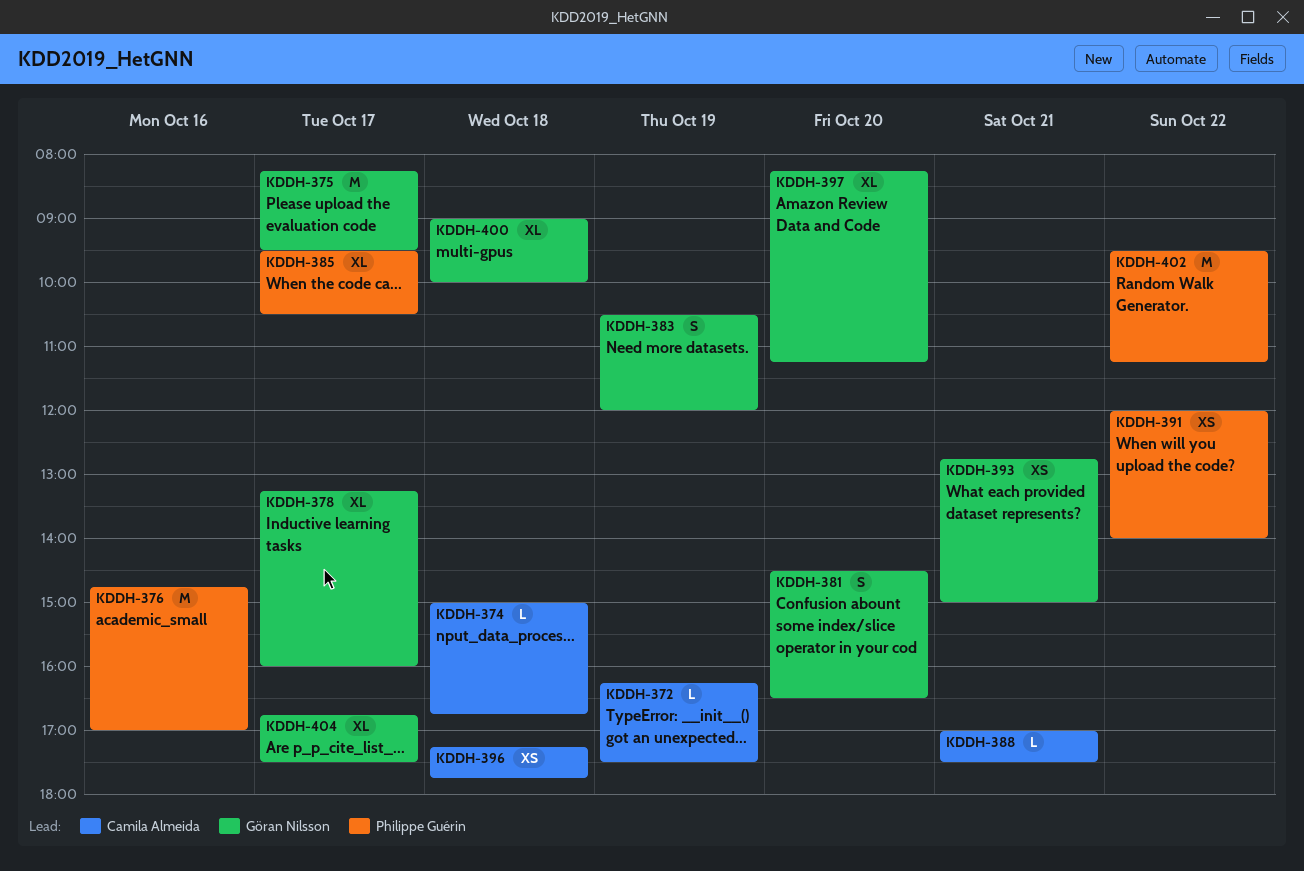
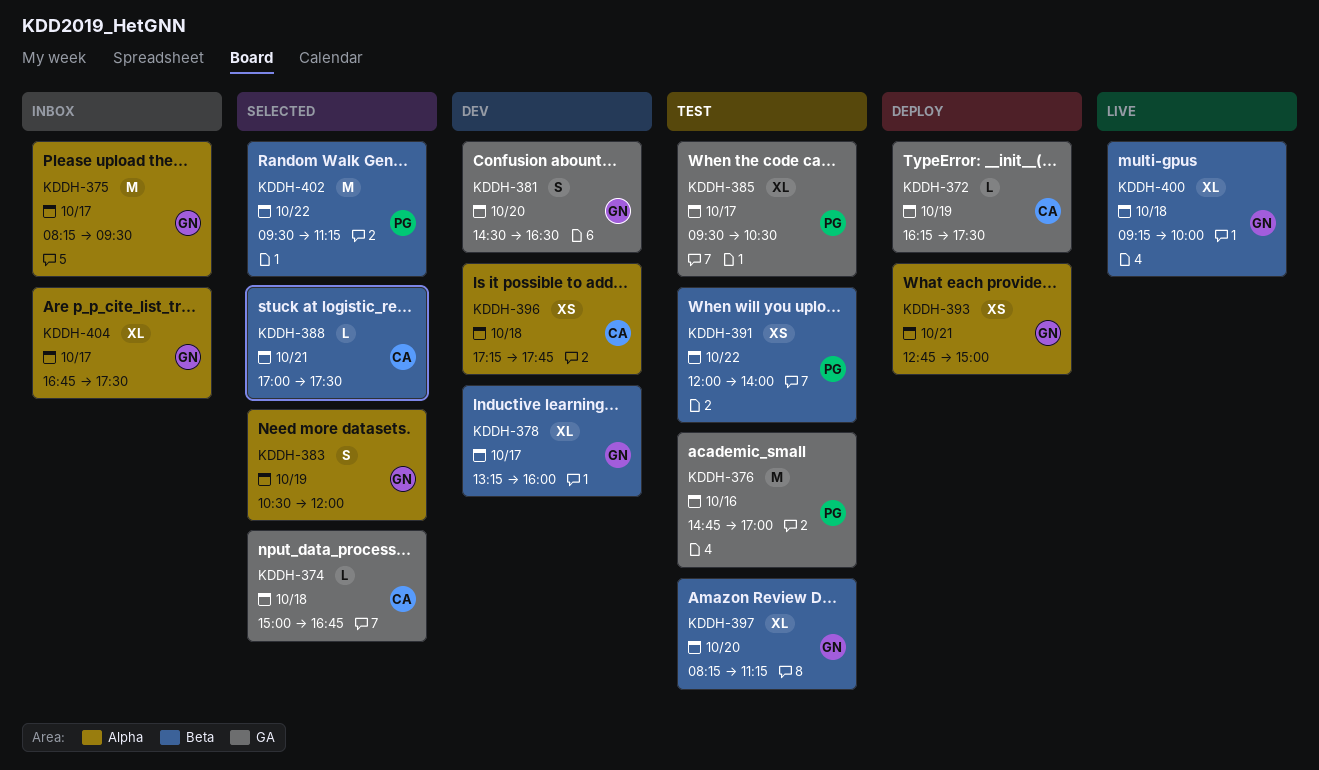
KDDH-400, begins: 09:00 -> 09:15

